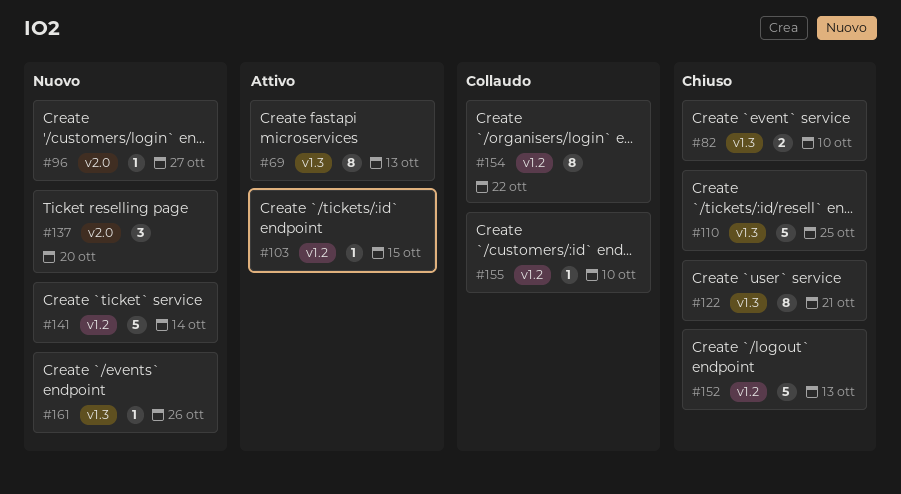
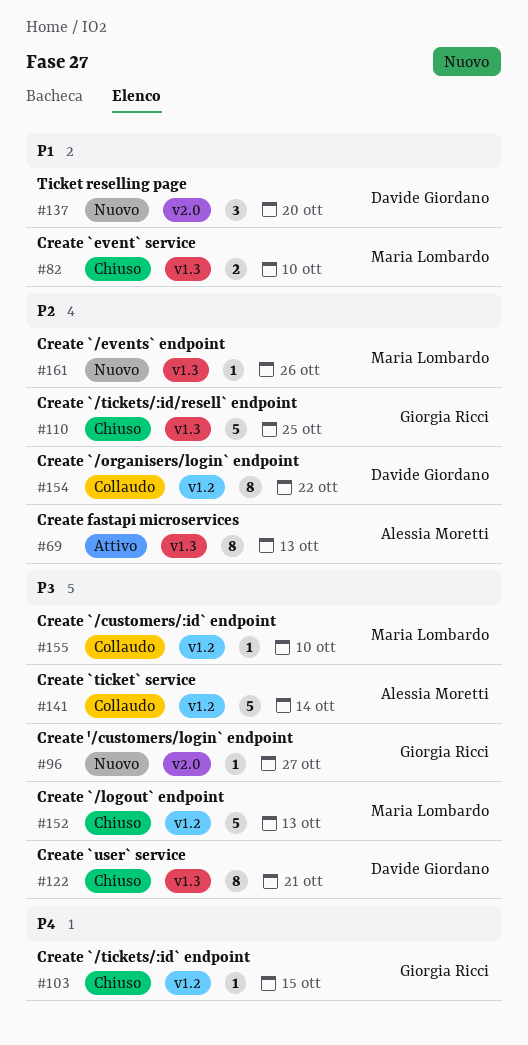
#103, status: Attivo -> Chiuso
#141, status: Nuovo -> Collaudo

